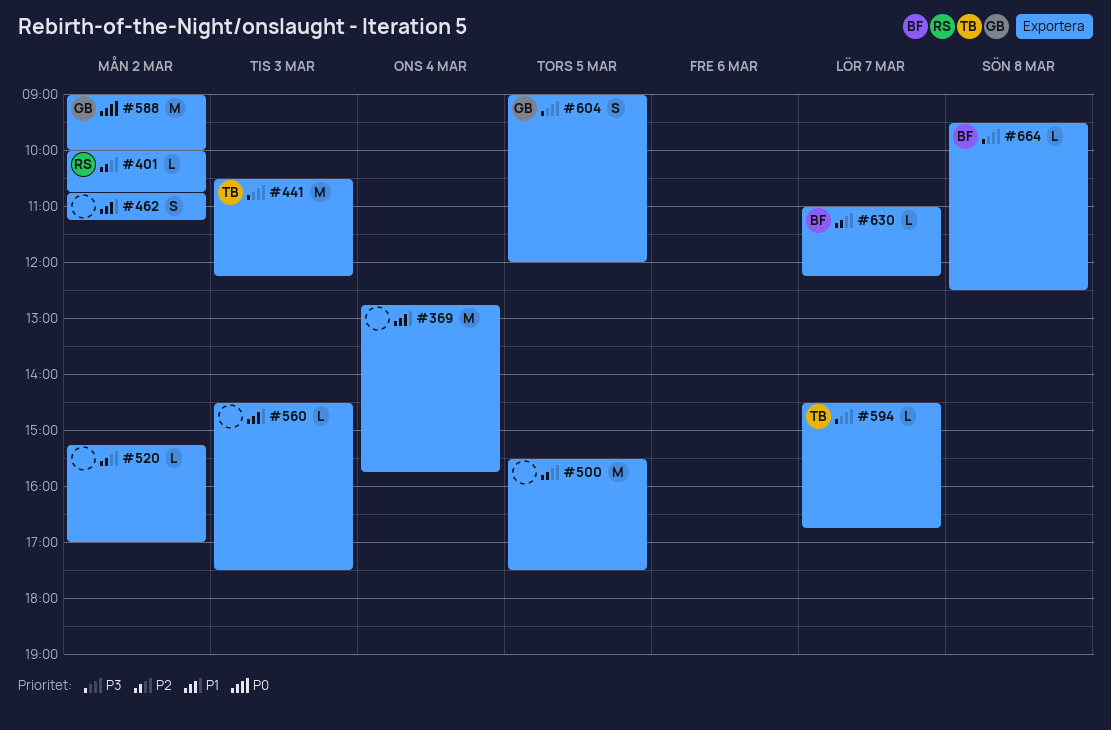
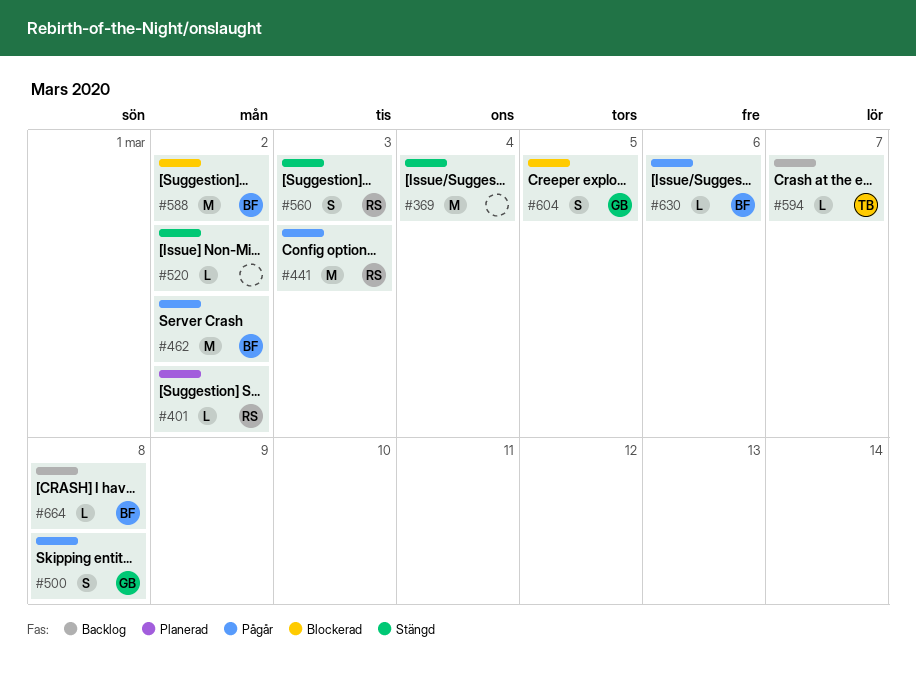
#441, owner: TB -> RS
#462, owner: none -> BF
#462, estimate: S -> M
#500, owner: none -> GB
#500, estimate: M -> S
#500, day: Mar 5 -> Mar 8
#560, owner: none -> RS
#560, estimate: L -> S
#588, owner: GB -> BF
#630, day: Mar 7 -> Mar 6

